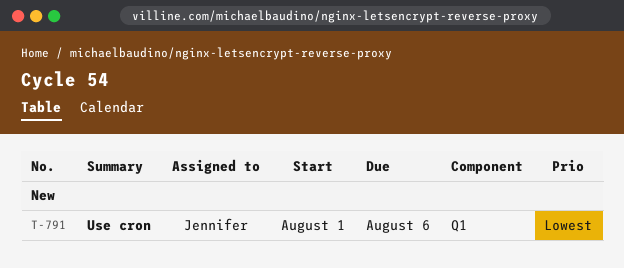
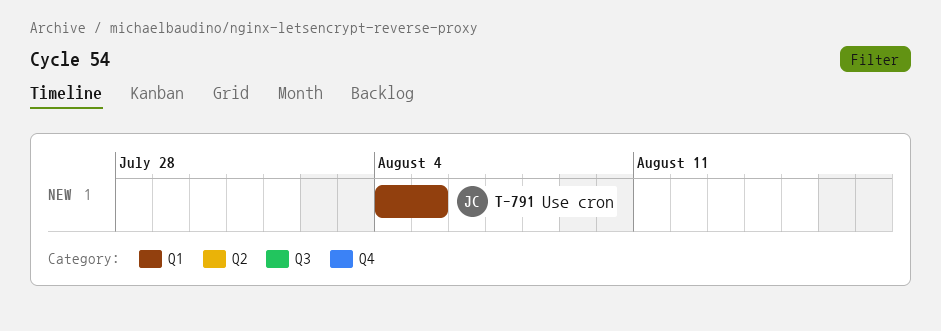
T-791, start: Aug 1 -> Aug 4
T-791, due: Aug 6 -> Aug 5

